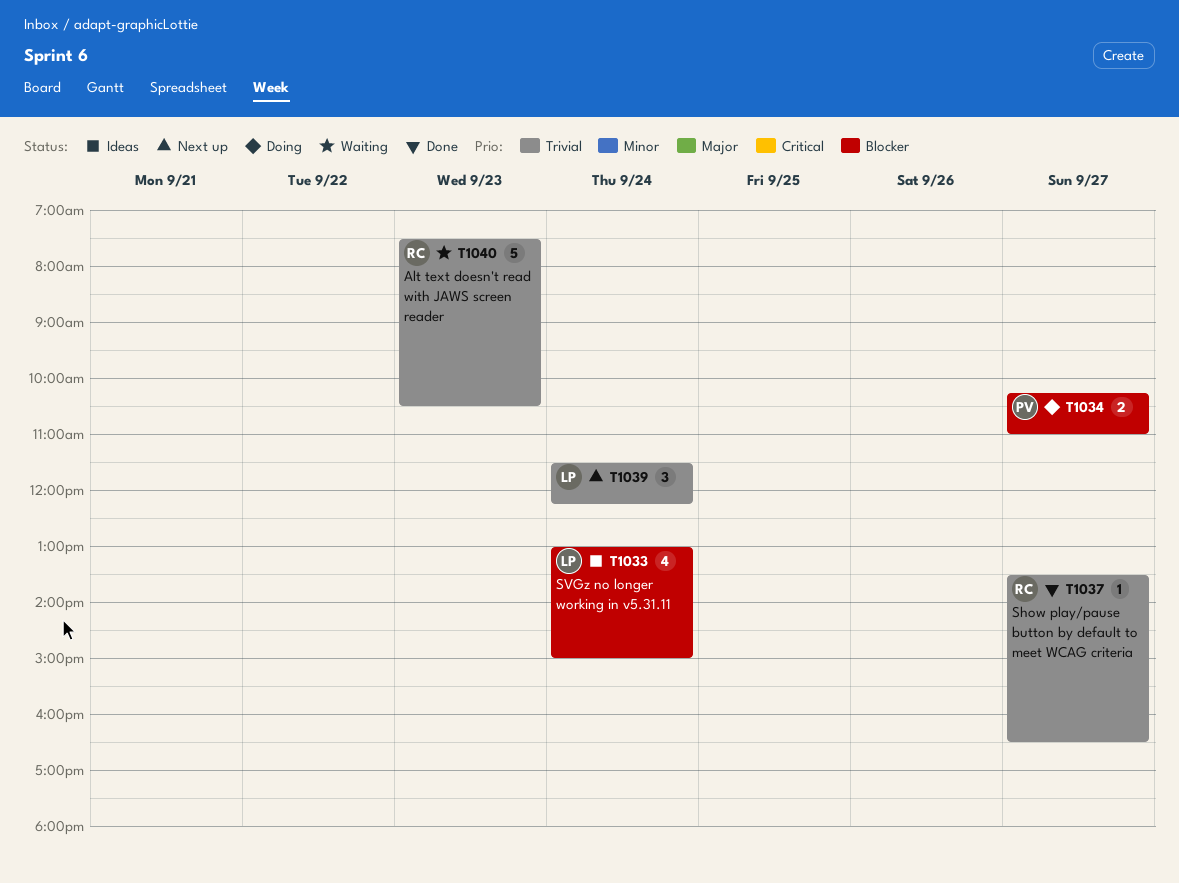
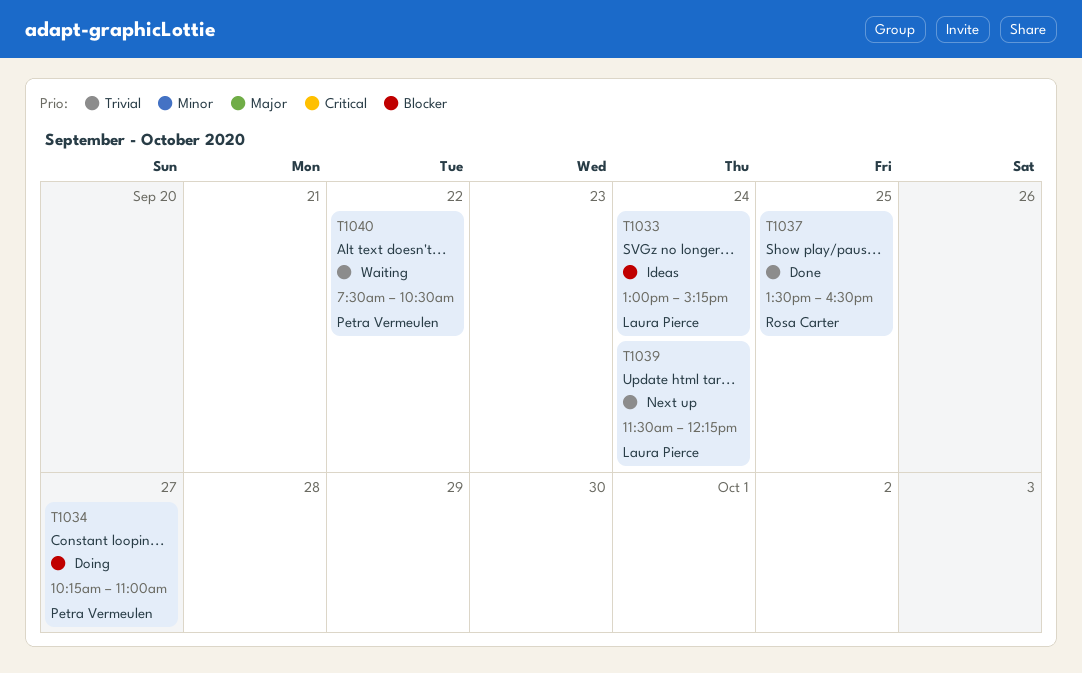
T1033, ends: 15:00 -> 15:15
T1037, day: Sep 27 -> Sep 25
T1040, owner: Rosa Carter -> Petra Vermeulen
T1040, day: Sep 23 -> Sep 22

